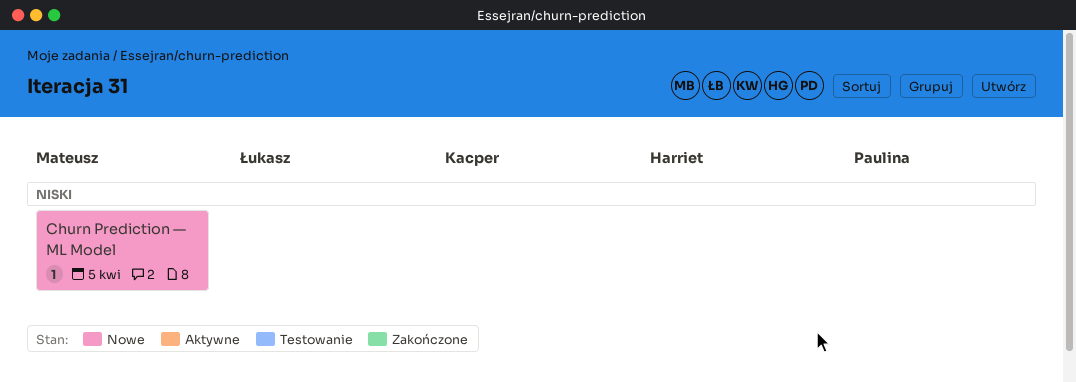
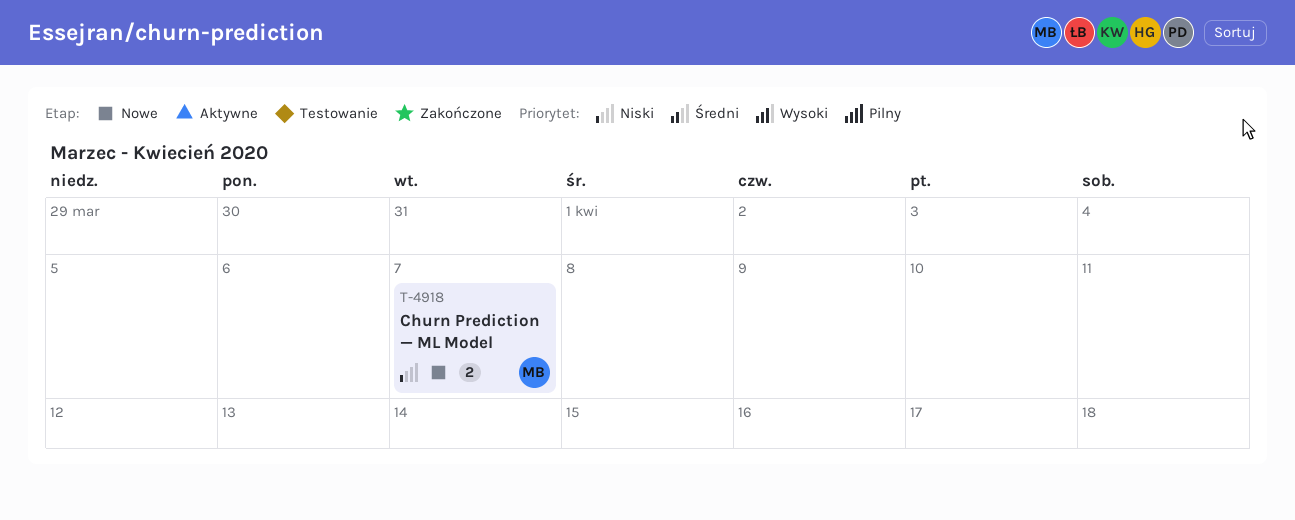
Churn Prediction — ML Model, estimate: 1 -> 2
Churn Prediction — ML Model, due: Apr 5 -> Apr 7

